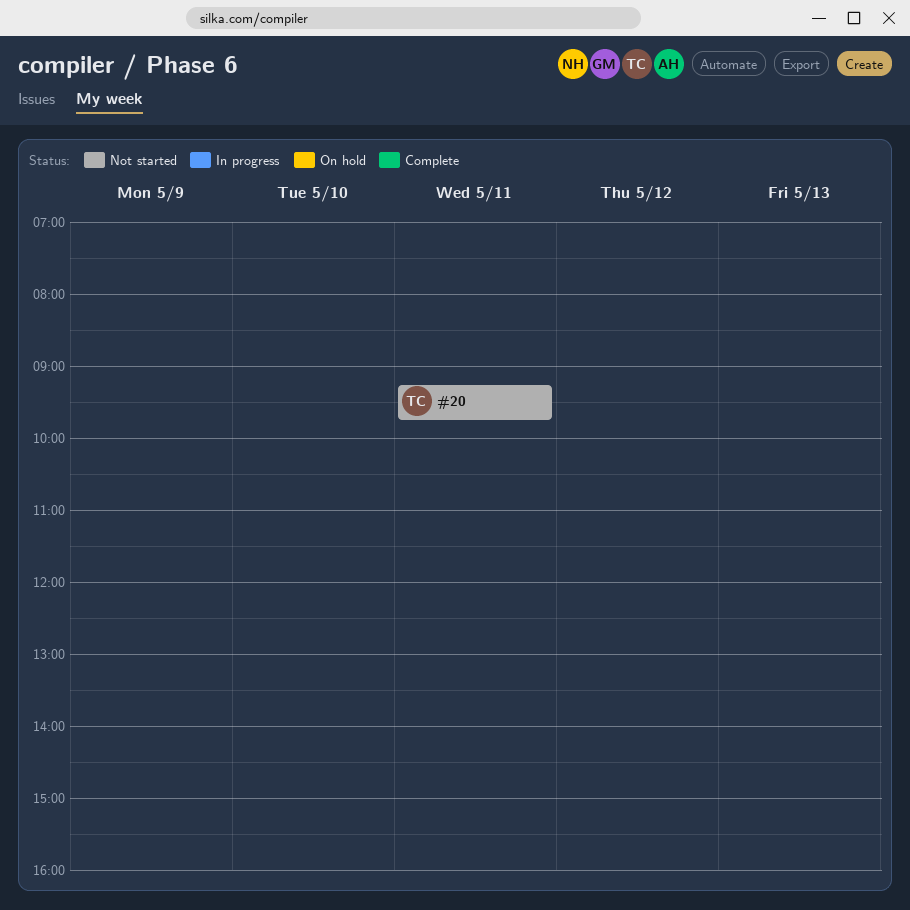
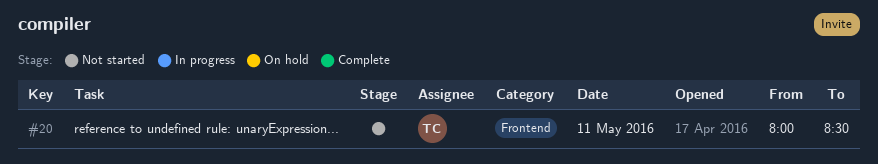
#20, begins: 09:15 -> 08:00
#20, ends: 09:45 -> 08:30

